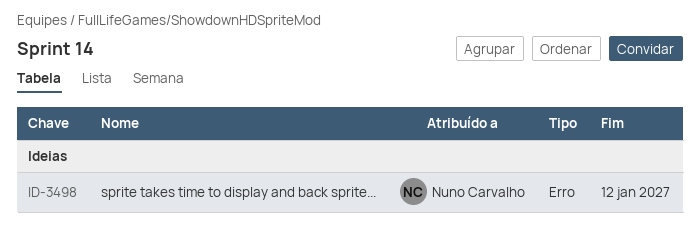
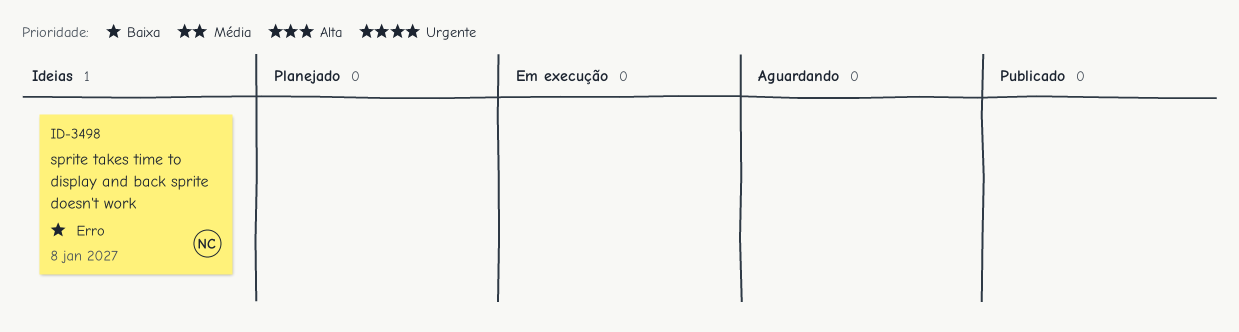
ID-3498, due: Jan 12 -> Jan 8

